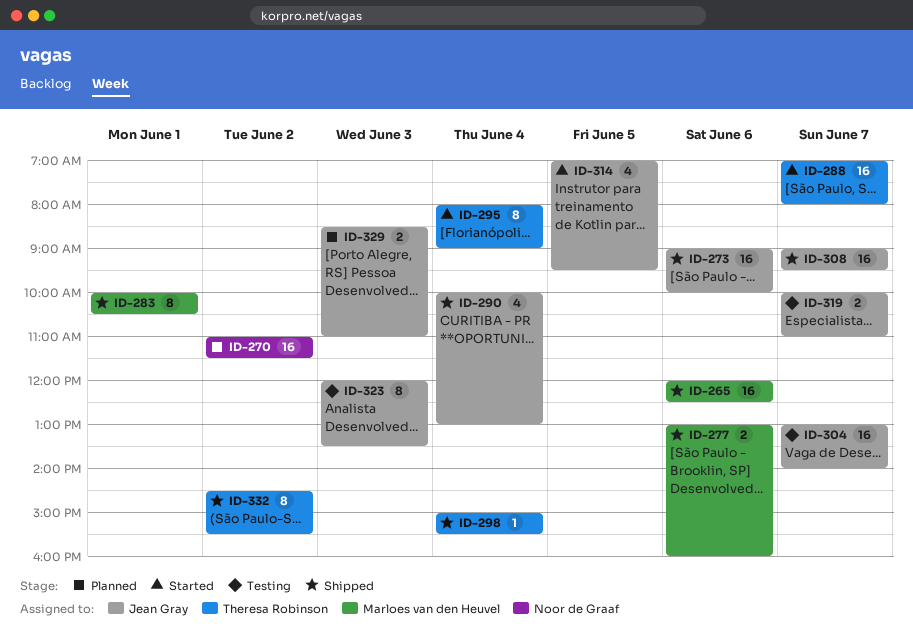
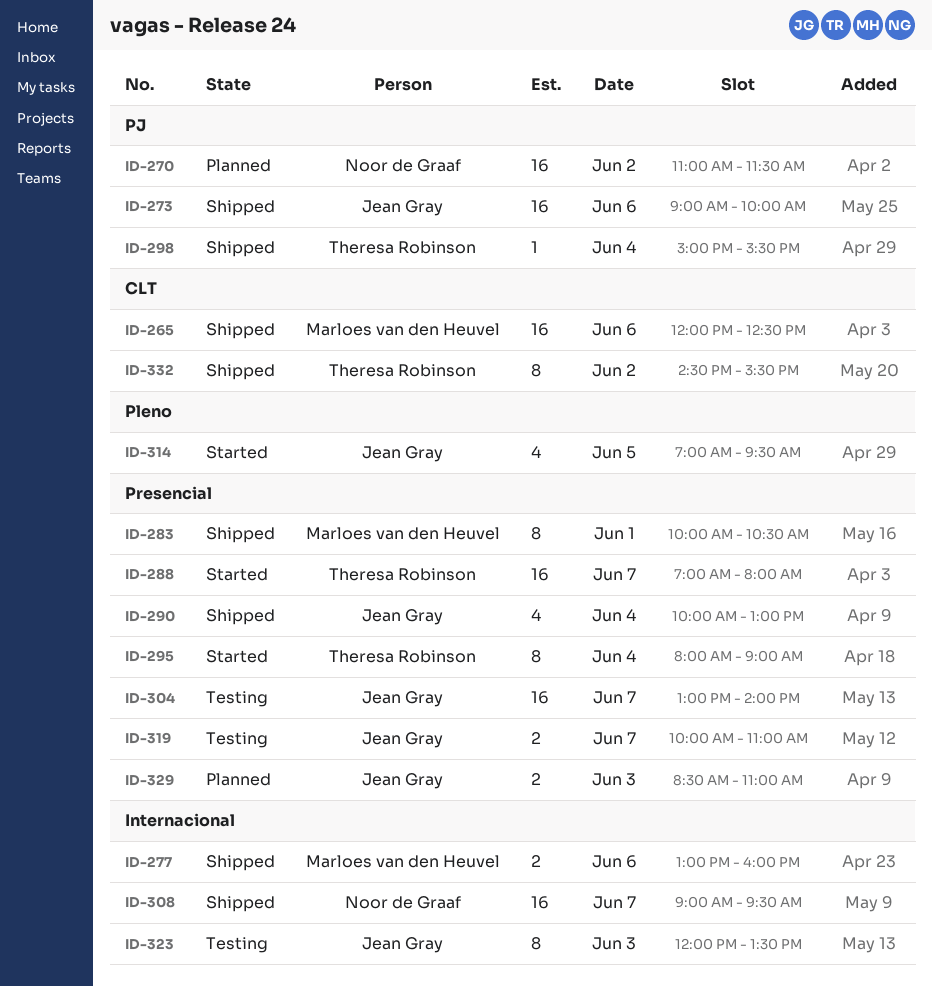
ID-308, owner: Jean Gray -> Noor de Graaf

